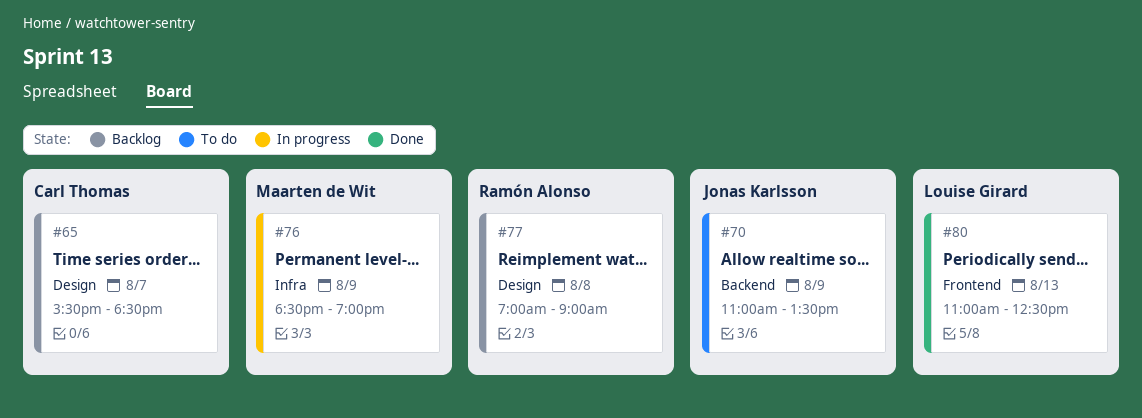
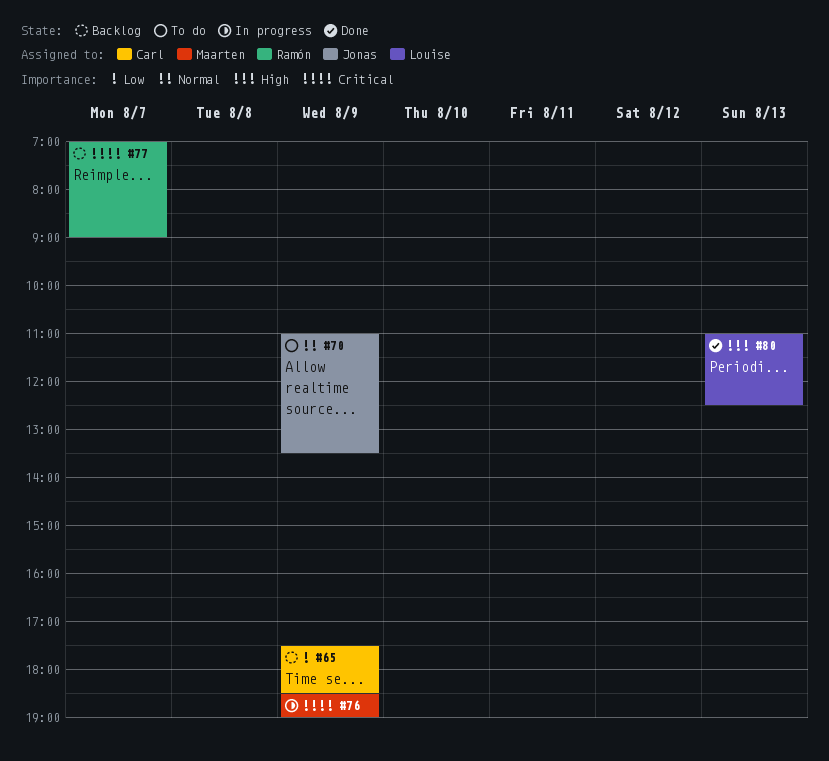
#65, day: Aug 7 -> Aug 9
#65, begins: 15:30 -> 17:30
#77, day: Aug 8 -> Aug 7

